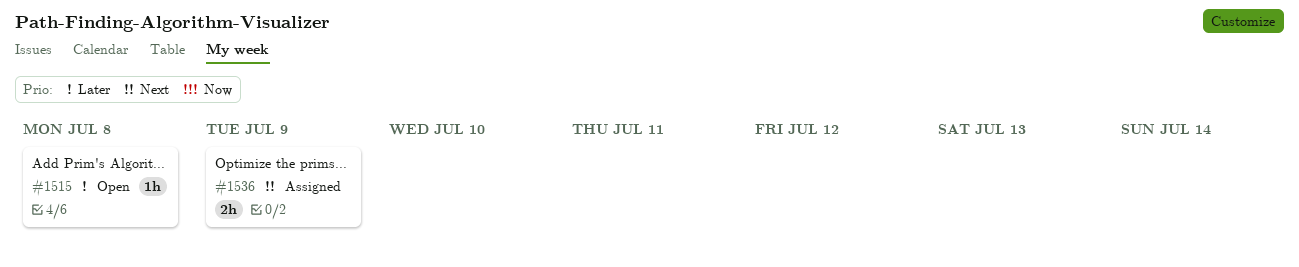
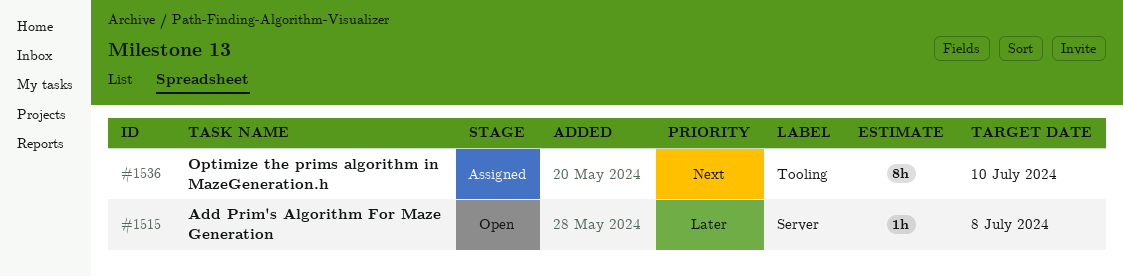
#1536, estimate: 2h -> 8h
#1536, due: Jul 9 -> Jul 10

